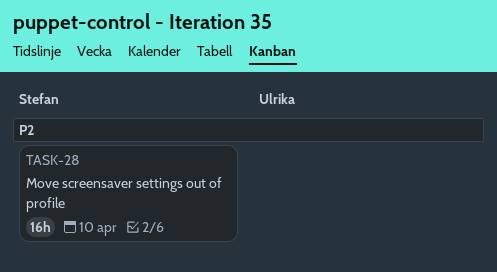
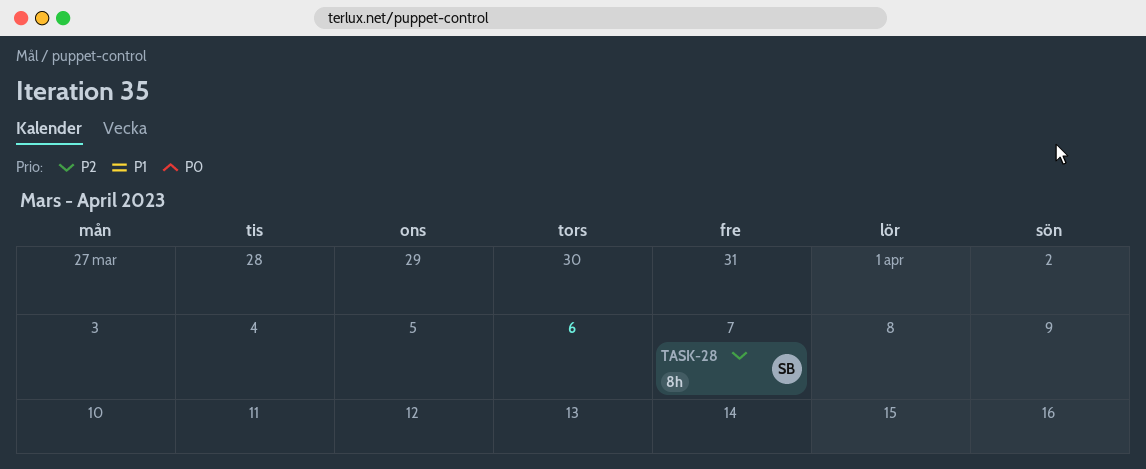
TASK-28, estimate: 16h -> 8h
TASK-28, due: Apr 10 -> Apr 7

